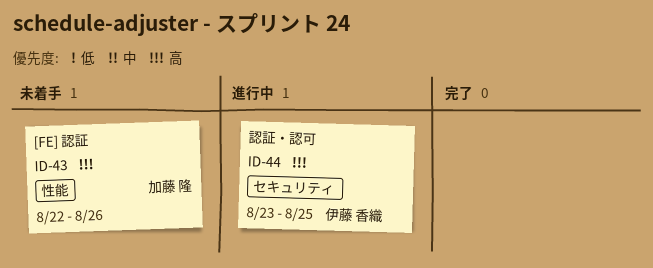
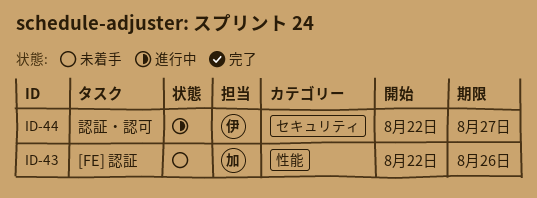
ID-44, start: Aug 23 -> Aug 22
ID-44, due: Aug 25 -> Aug 27

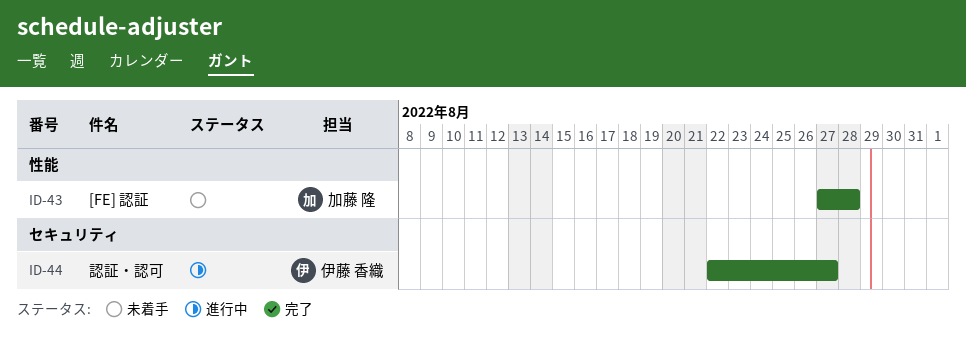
ID-43, start: Aug 22 -> Aug 27
ID-43, due: Aug 26 -> Aug 28

